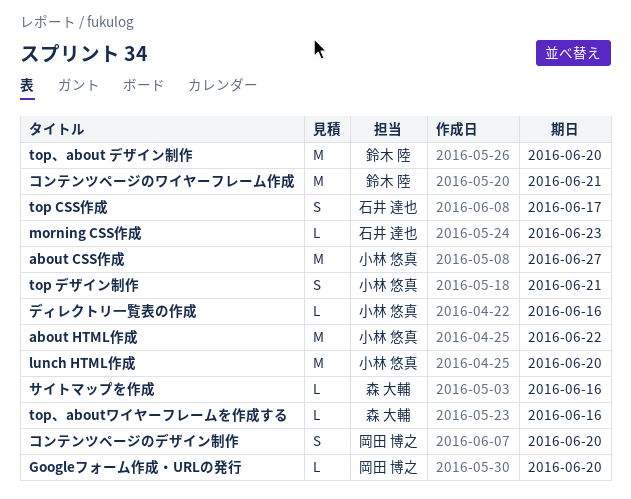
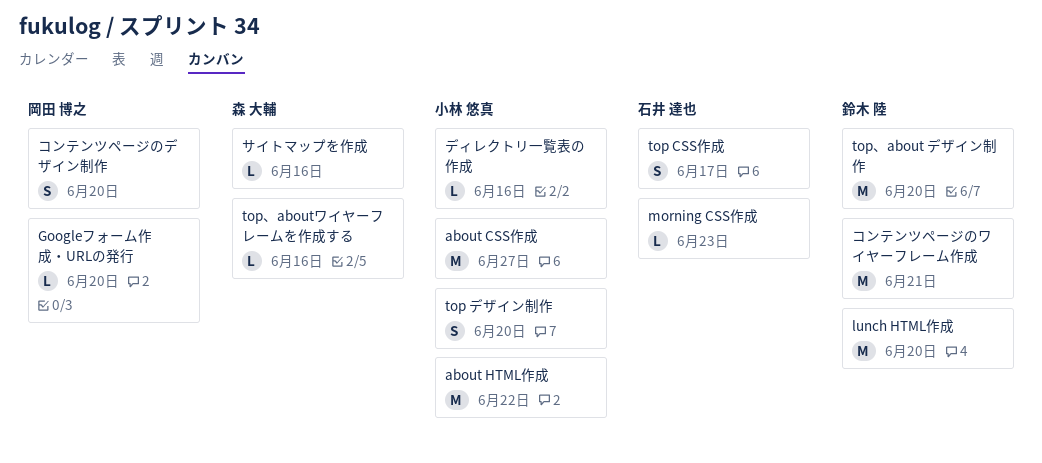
lunch HTML作成, owner: 小林 悠真 -> 鈴木 陸
top デザイン制作, due: Jun 21 -> Jun 20

